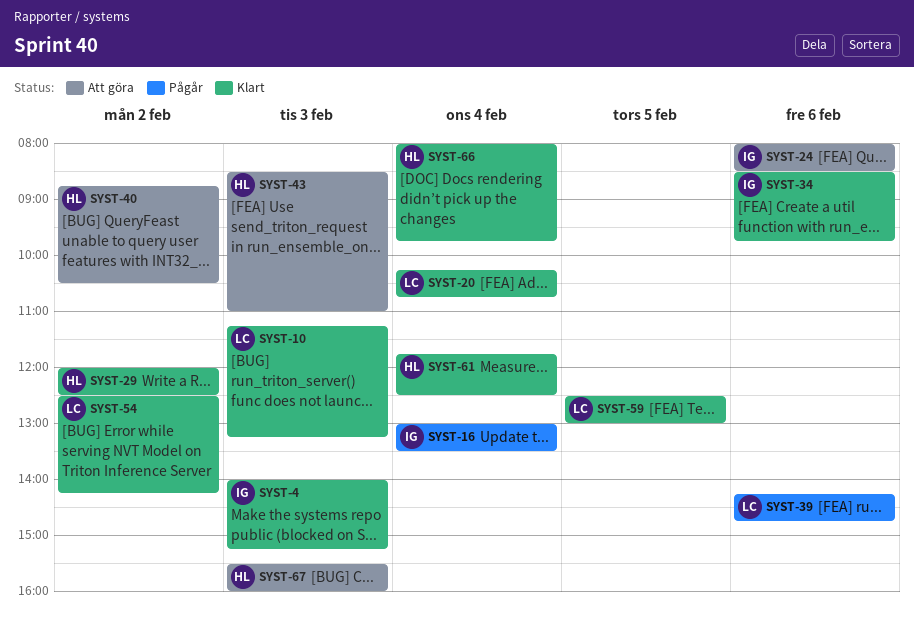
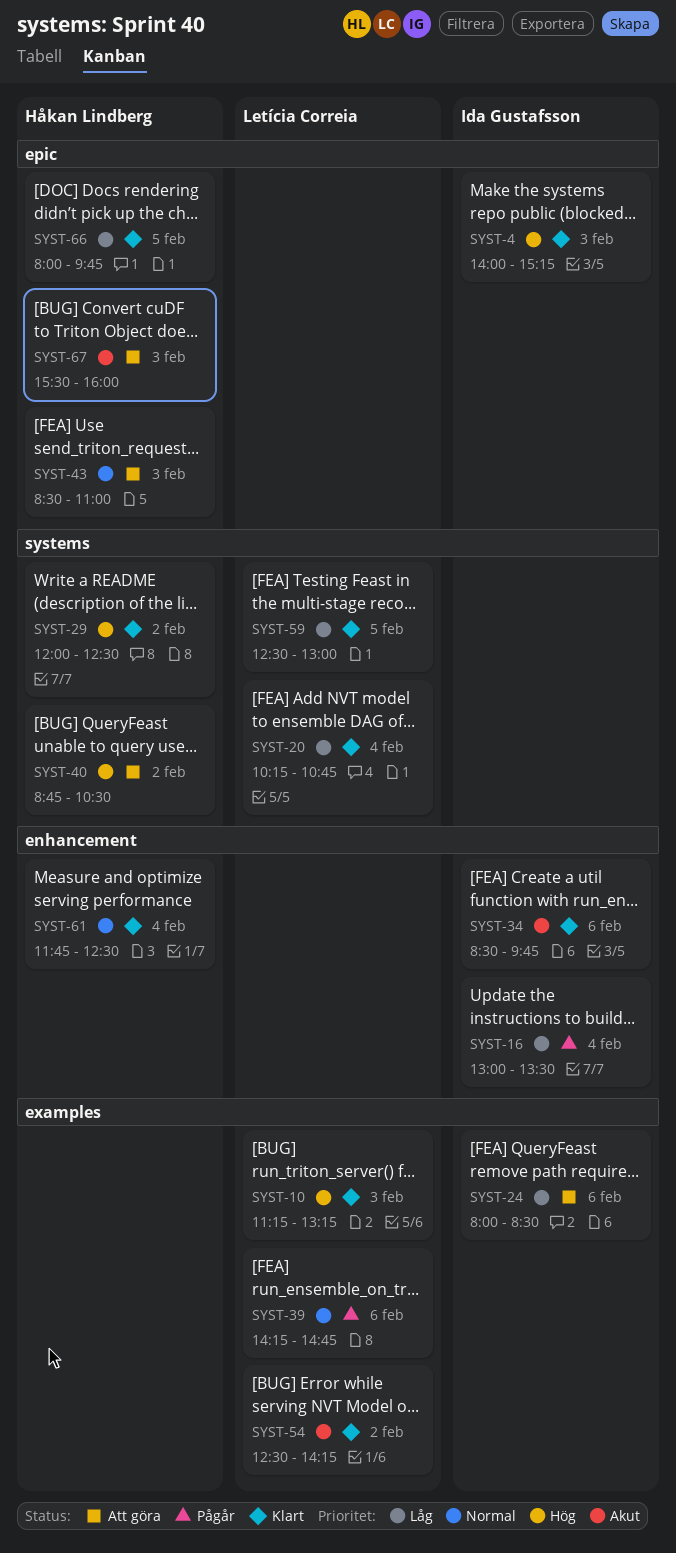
SYST-66, day: Feb 4 -> Feb 5

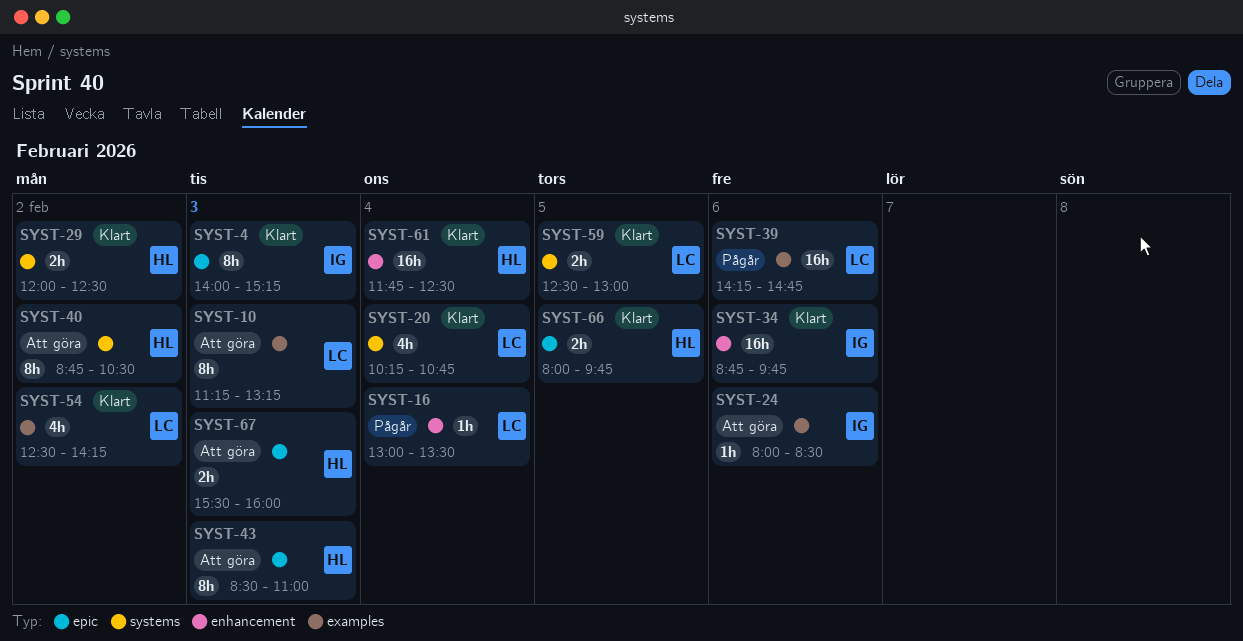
SYST-10, status: Klart -> Att göra
SYST-16, owner: Ida Gustafsson -> Letícia Correia
SYST-34, begins: 08:30 -> 08:45

